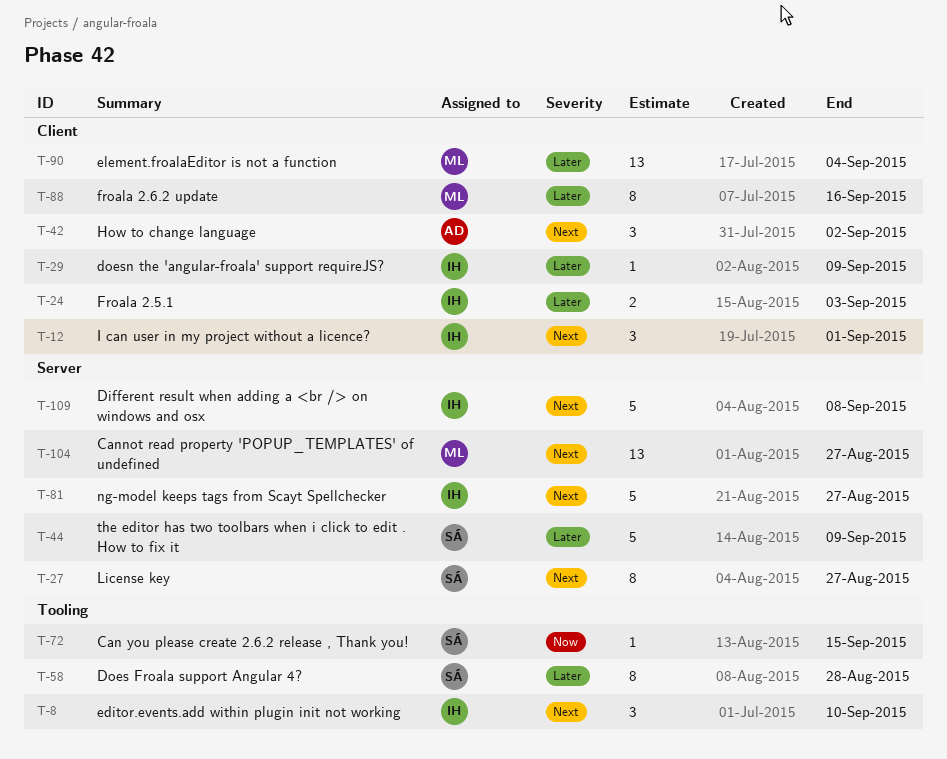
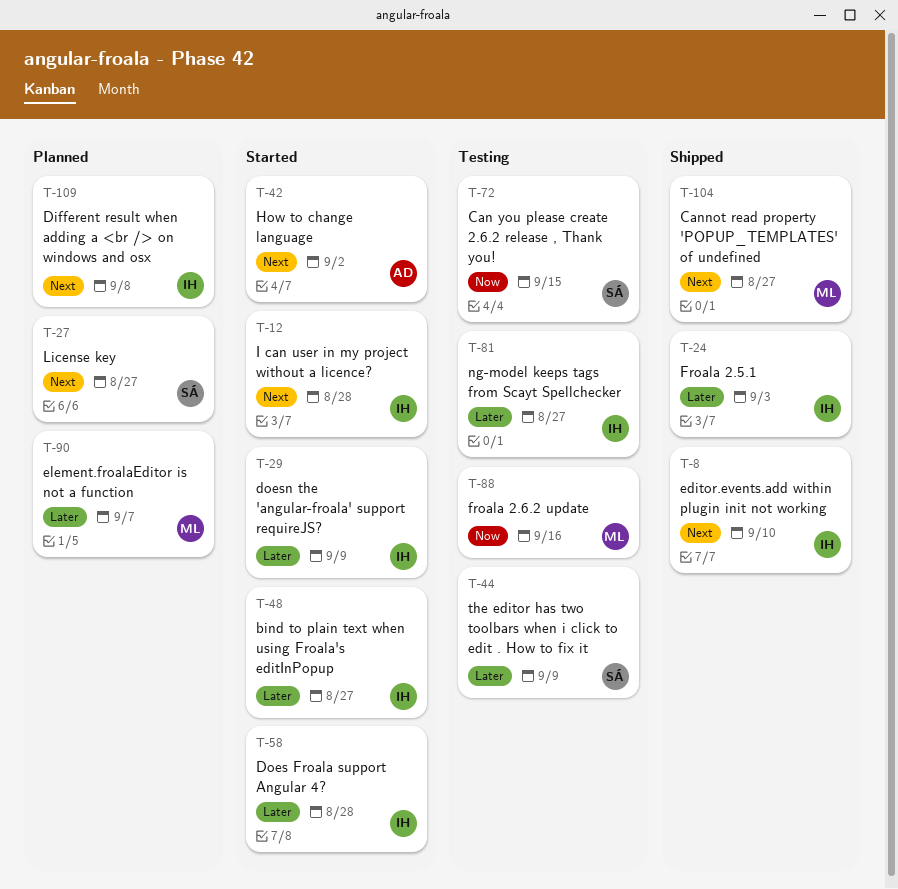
T-12, due: Sep 1 -> Aug 28
T-48: none -> present
T-58, owner: SÁ -> IH
T-81, priority: Next -> Later
T-88, priority: Later -> Now
T-90, due: Sep 4 -> Sep 7

